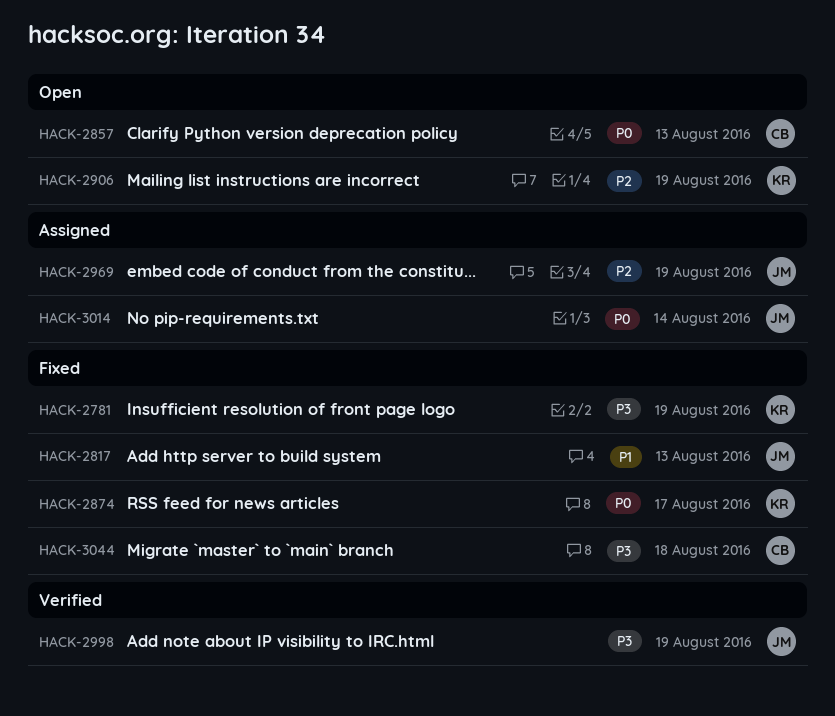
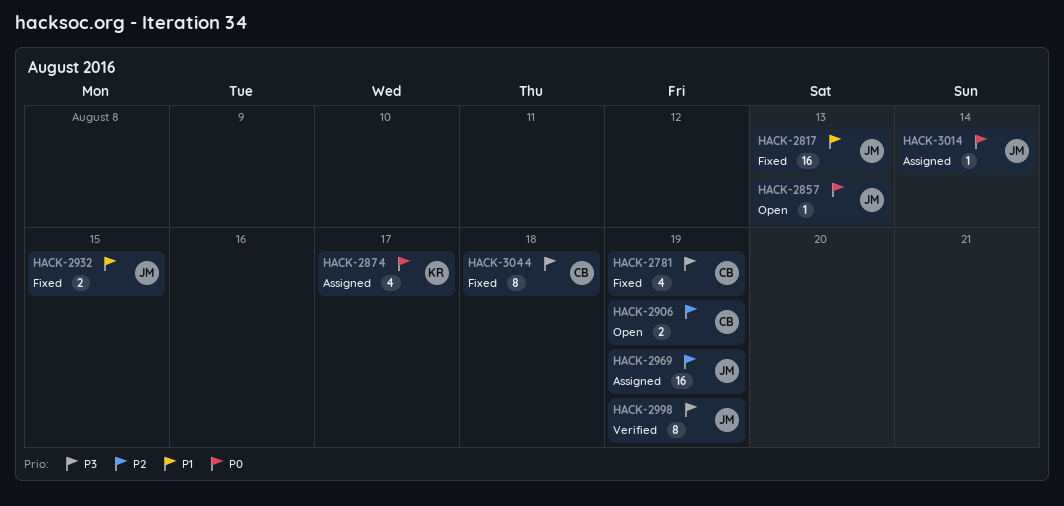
HACK-2781, owner: KR -> CB
HACK-2857, owner: CB -> JM
HACK-2874, status: Fixed -> Assigned
HACK-2906, owner: KR -> CB
HACK-2932: none -> present

